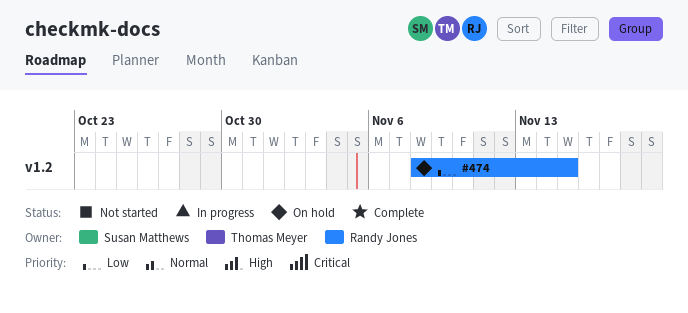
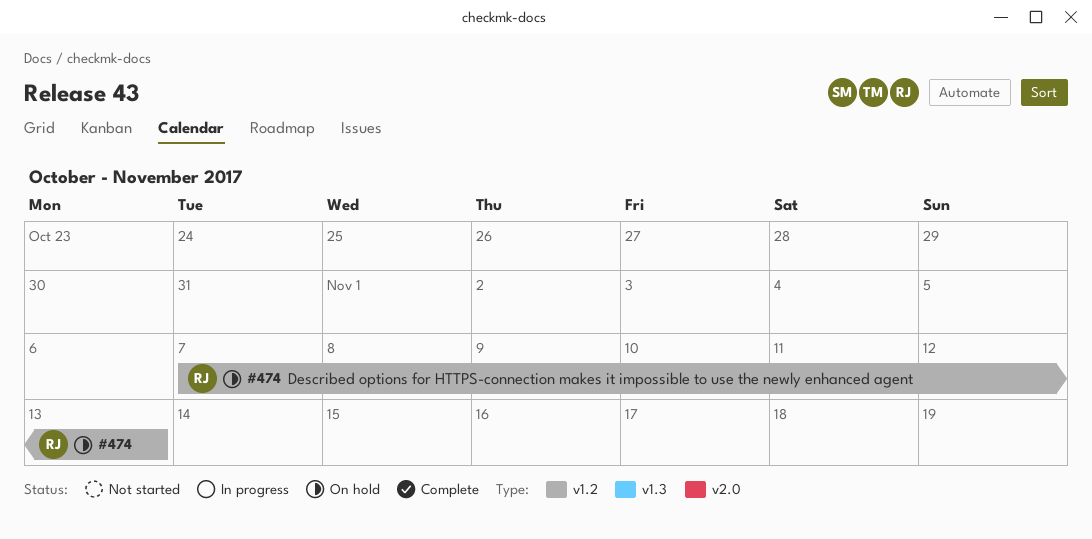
#474, start: Nov 8 -> Nov 7
#474, due: Nov 15 -> Nov 13

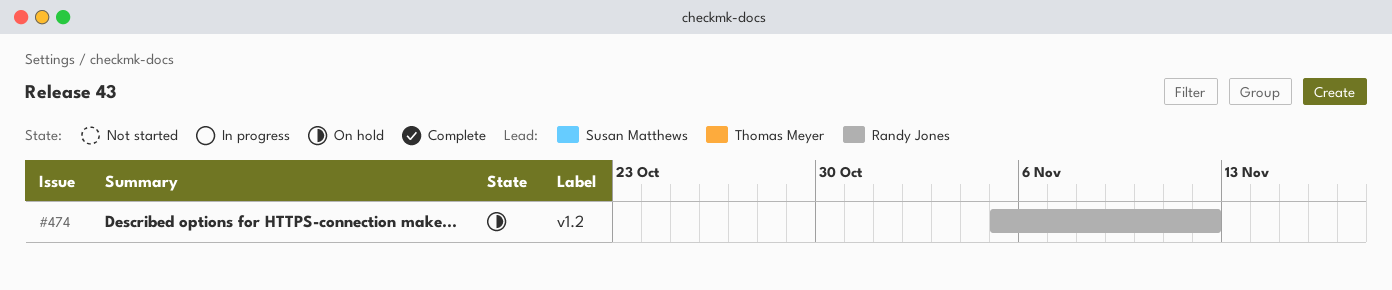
#474, start: Nov 7 -> Nov 5
#474, due: Nov 13 -> Nov 12

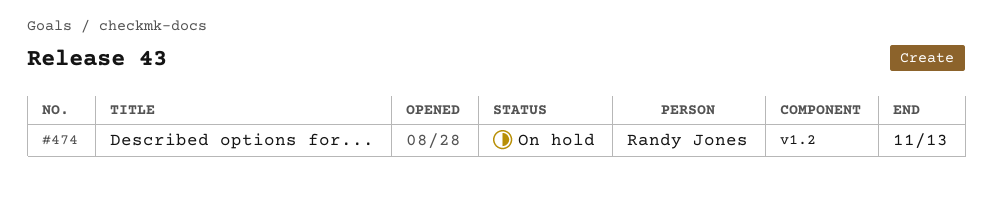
#474, due: Nov 12 -> Nov 13

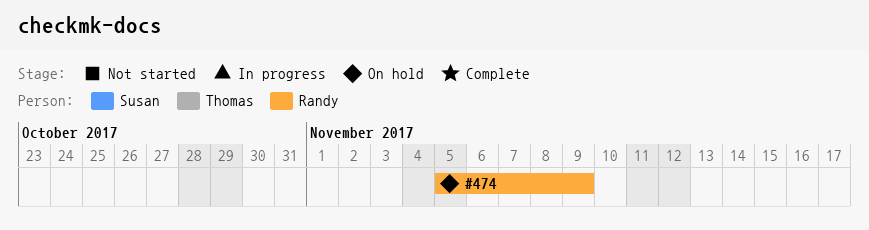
#474, due: Nov 13 -> Nov 9

